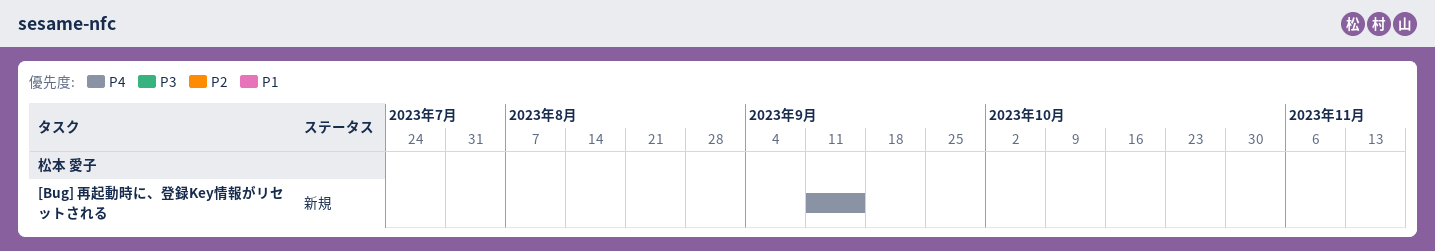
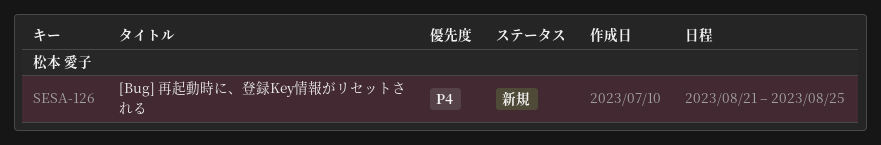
[Bug] 再起動時に、登録Key情報がリセットされる, start: Sep 11 -> Aug 21
[Bug] 再起動時に、登録Key情報がリセットされる, due: Sep 15 -> Aug 25

